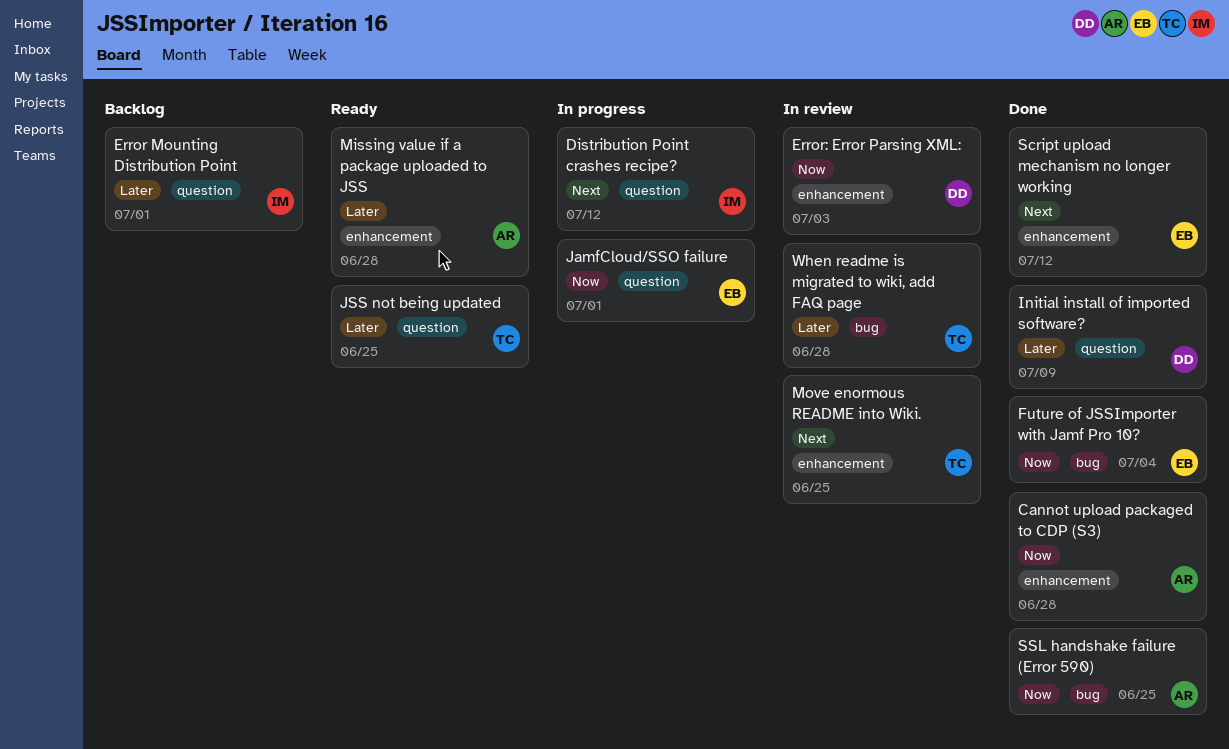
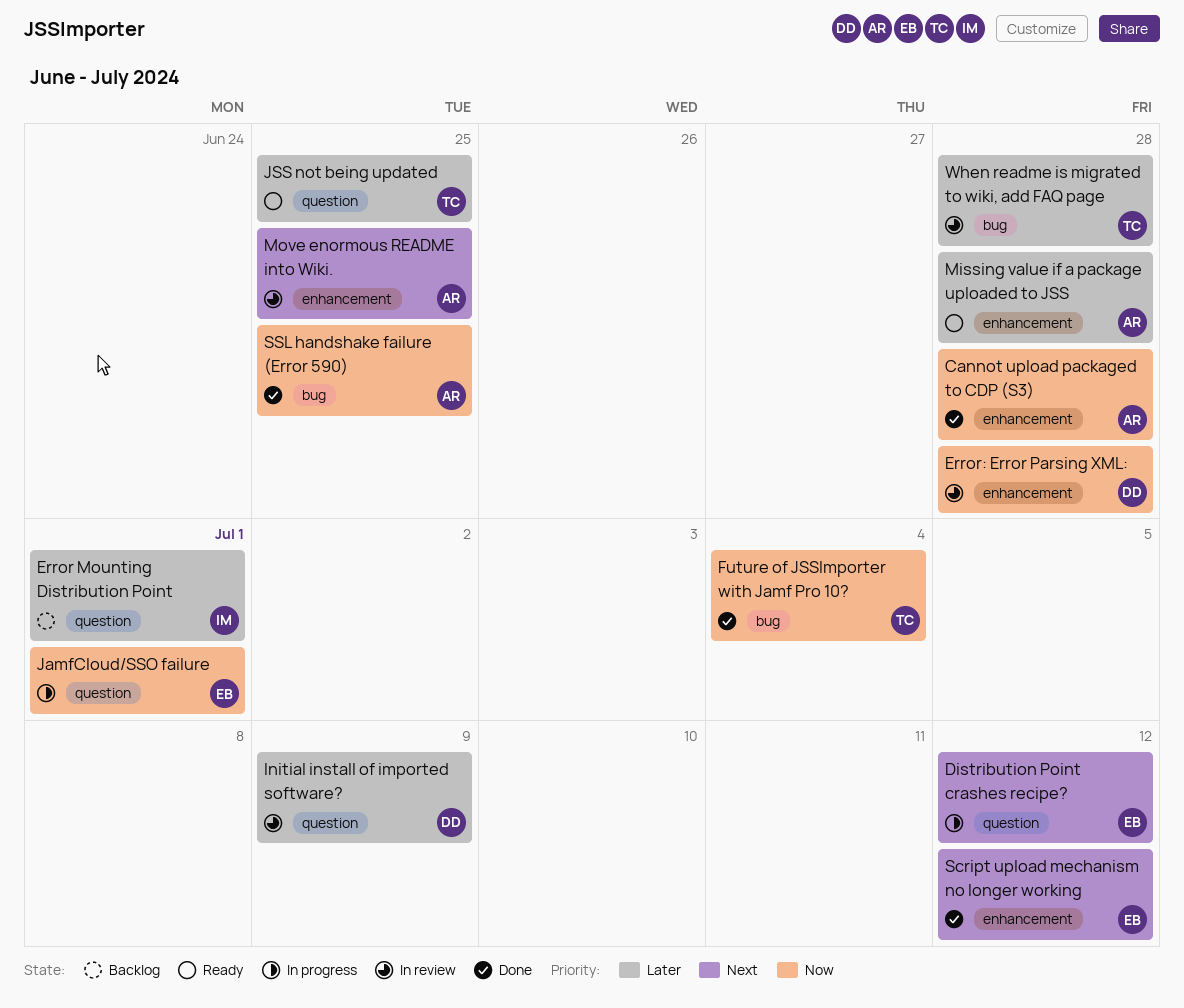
Distribution Point crashes recipe?, owner: IM -> EB
Error: Error Parsing XML:, due: Jul 3 -> Jun 28
Future of JSSImporter with Jamf Pro 10?, owner: EB -> TC
Initial install of imported software?, status: Done -> In review
Move enormous README into Wiki., owner: TC -> AR

